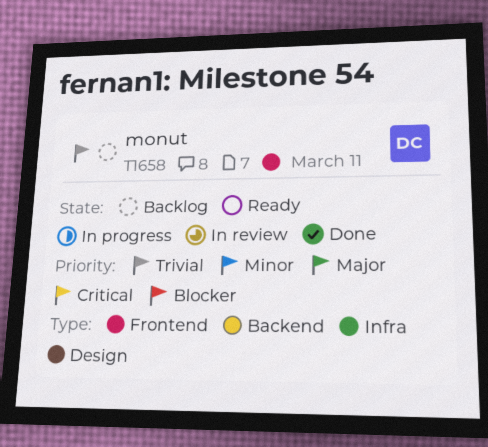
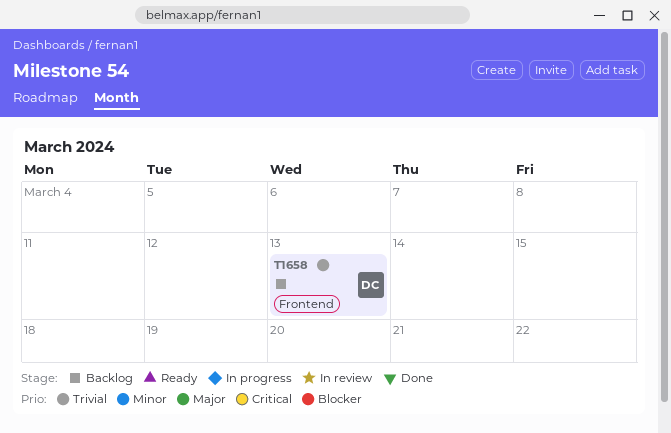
T1658, due: Mar 11 -> Mar 13

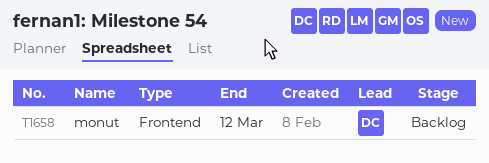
T1658, due: Mar 13 -> Mar 12

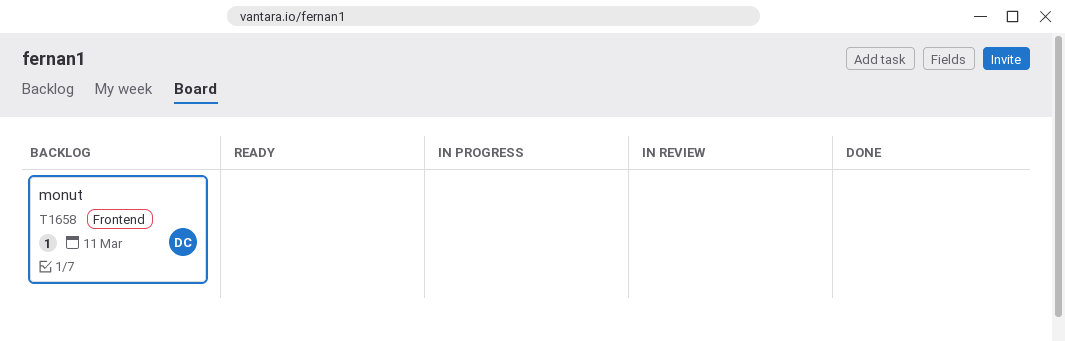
T1658, due: Mar 12 -> Mar 11

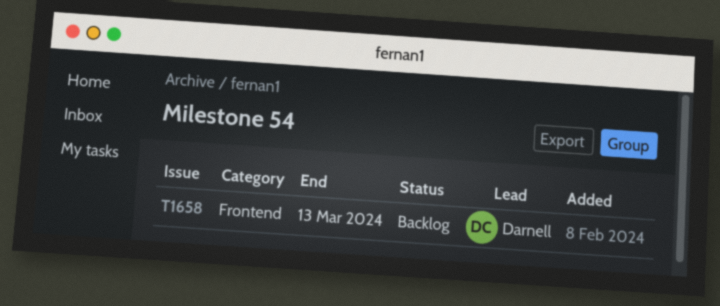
T1658, due: Mar 11 -> Mar 13

